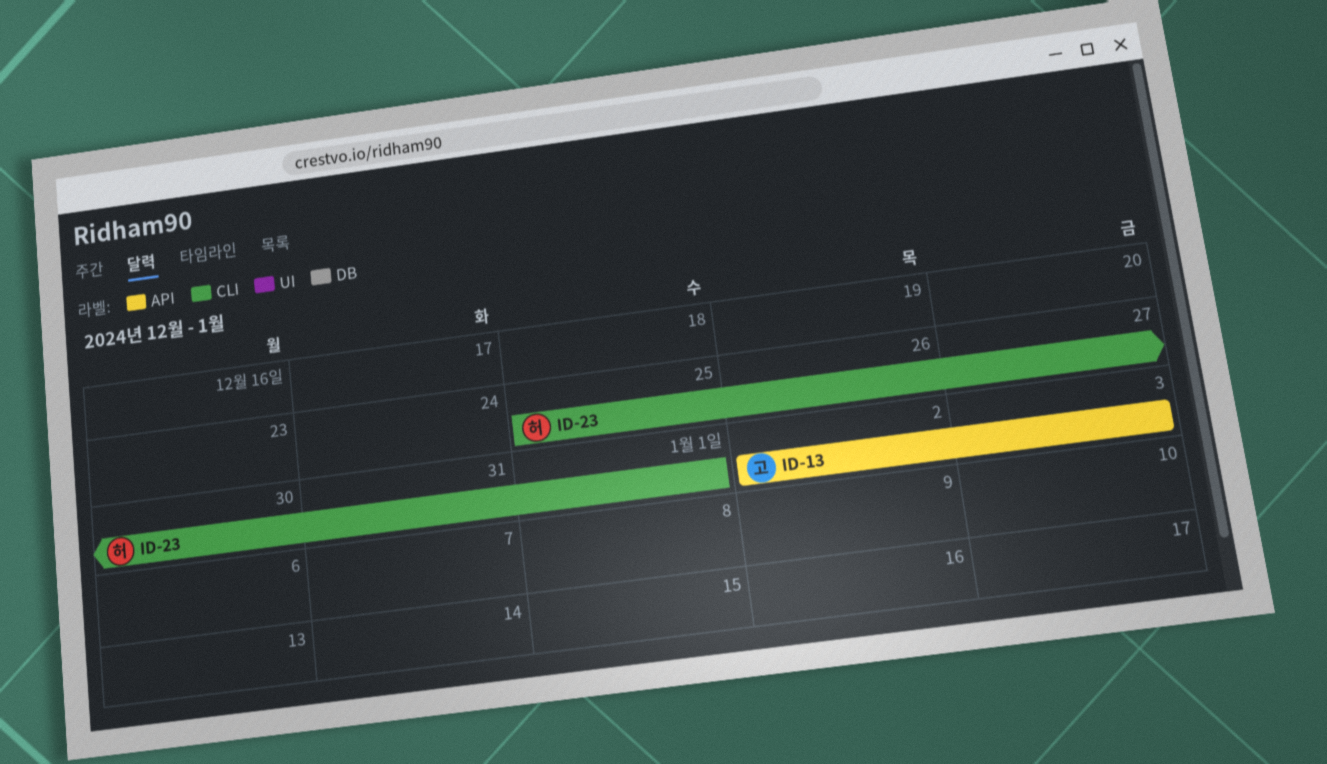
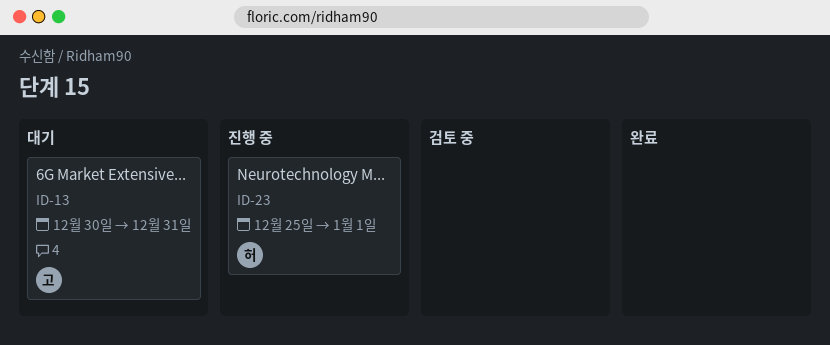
ID-13, start: Jan 2 -> Dec 30
ID-13, due: Jan 3 -> Dec 31

